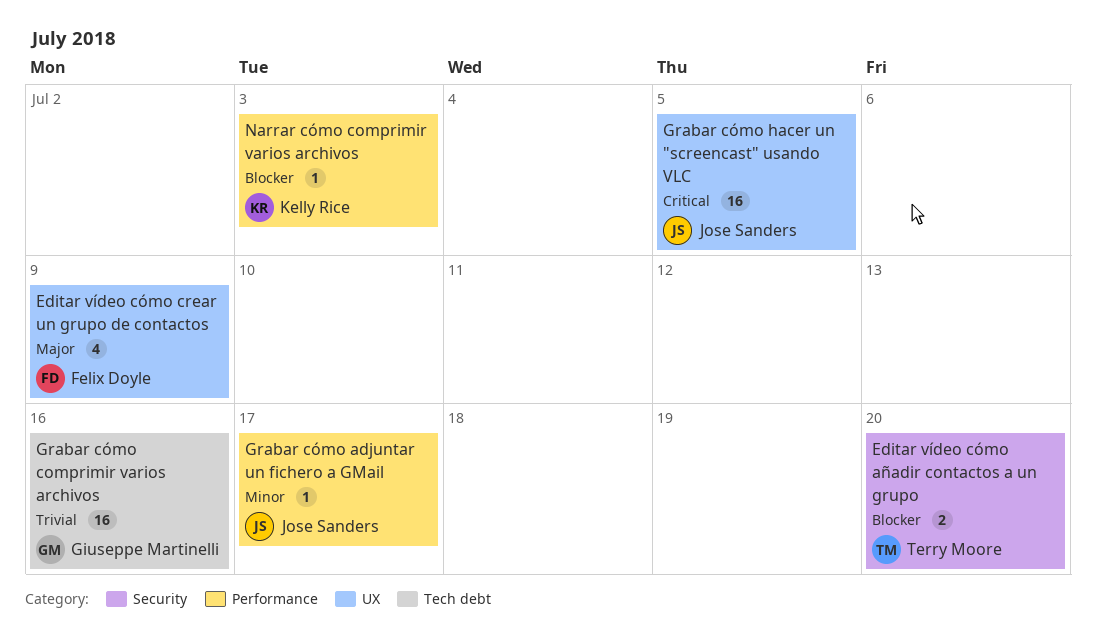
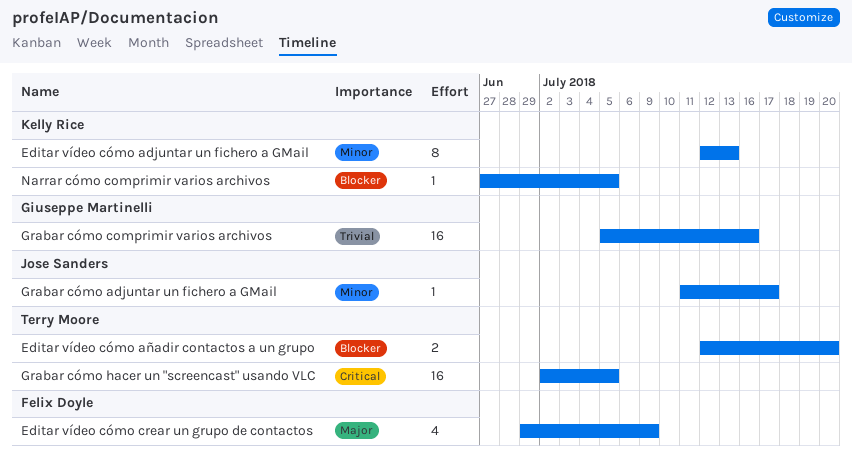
Editar vídeo cómo adjuntar un fichero a GMail: none -> present
Grabar cómo hacer un "screencast" usando VLC, owner: Jose Sanders -> Terry Moore
Narrar cómo comprimir varios archivos, due: Jul 3 -> Jul 5

